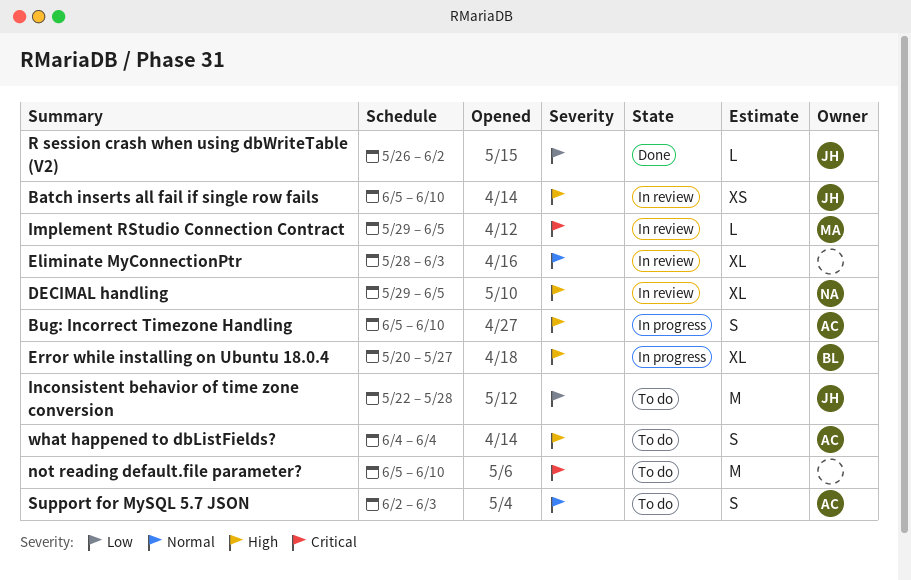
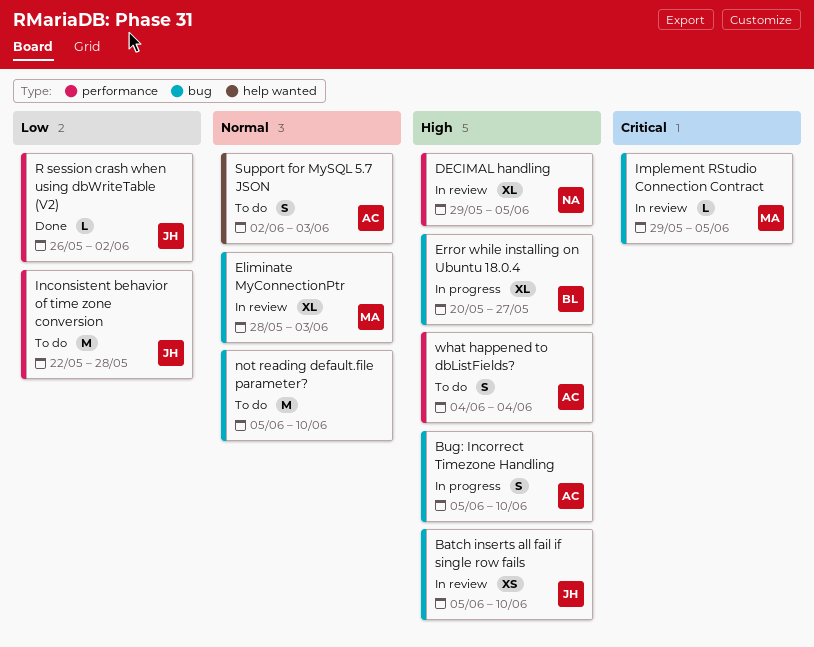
Eliminate MyConnectionPtr, owner: none -> MA
not reading default.file parameter?, priority: Critical -> Normal

